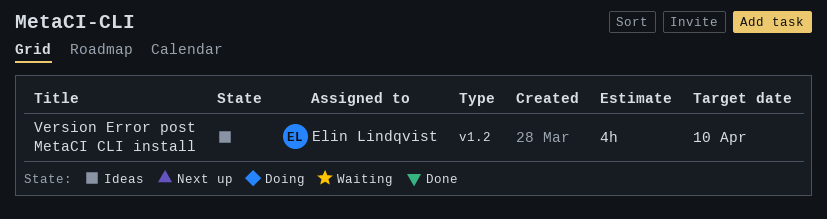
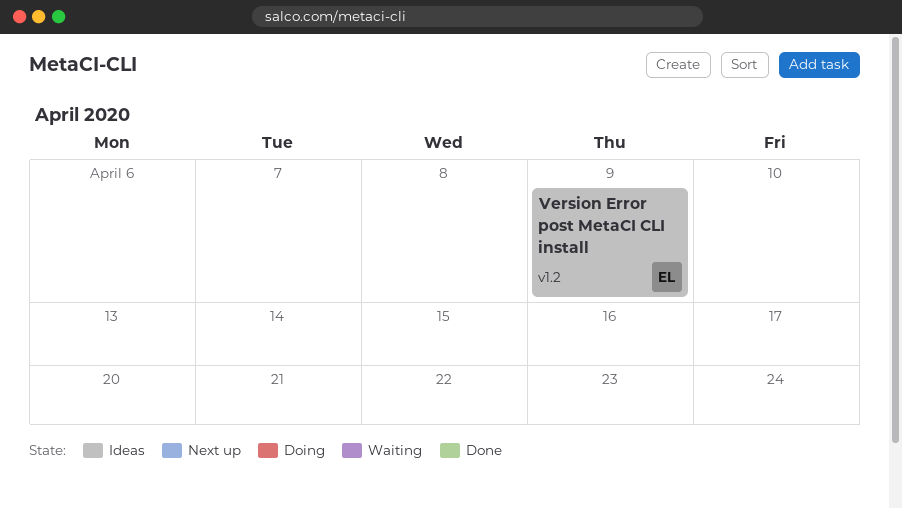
Version Error post MetaCI CLI install, due: Apr 10 -> Apr 9

